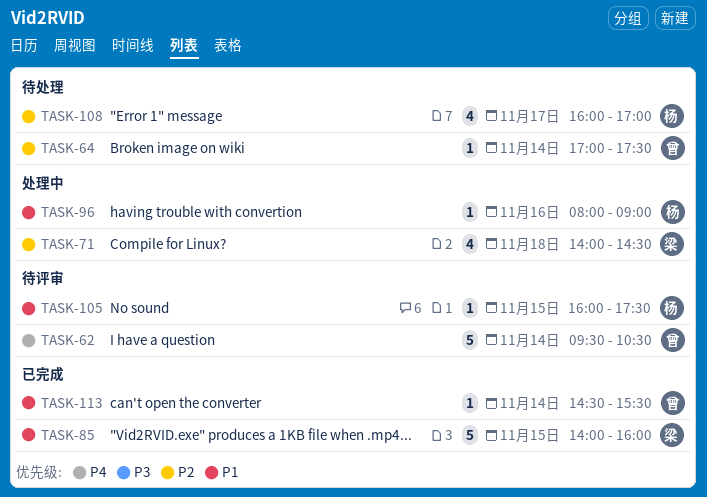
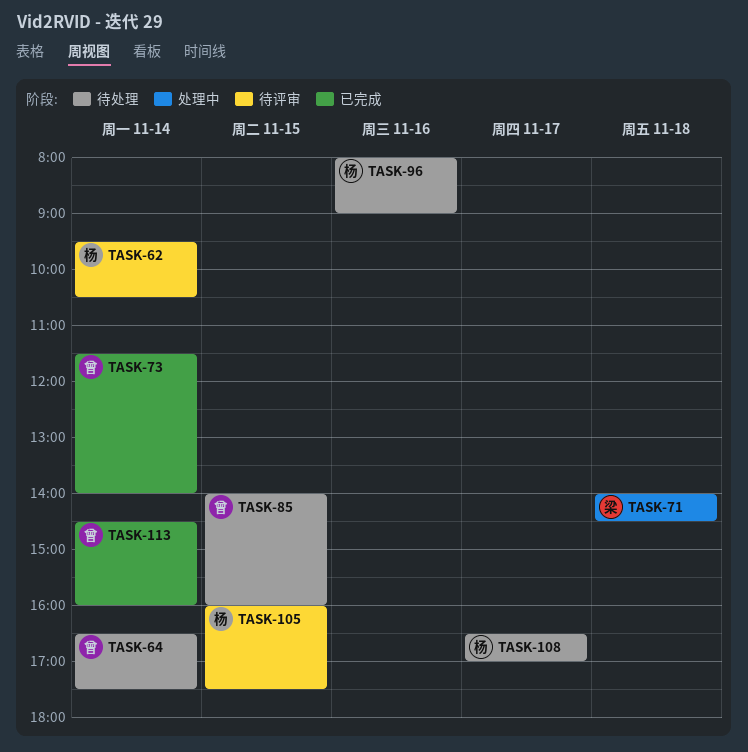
TASK-62, owner: 曾 -> 杨
TASK-64, begins: 17:00 -> 16:30
TASK-73: none -> present
TASK-85, status: 已完成 -> 待处理
TASK-85, owner: 梁 -> 曾
TASK-96, status: 处理中 -> 待处理
TASK-108, begins: 16:00 -> 16:30
TASK-113, ends: 15:30 -> 16:00

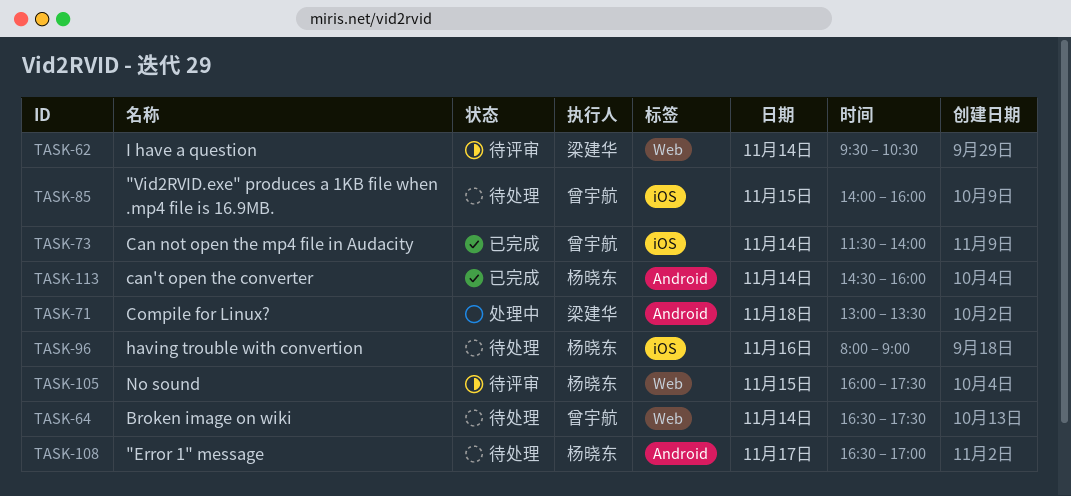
TASK-62, owner: 杨晓东 -> 梁建华
TASK-71, begins: 14:00 -> 13:00
TASK-71, ends: 14:30 -> 13:30
TASK-113, owner: 曾宇航 -> 杨晓东

